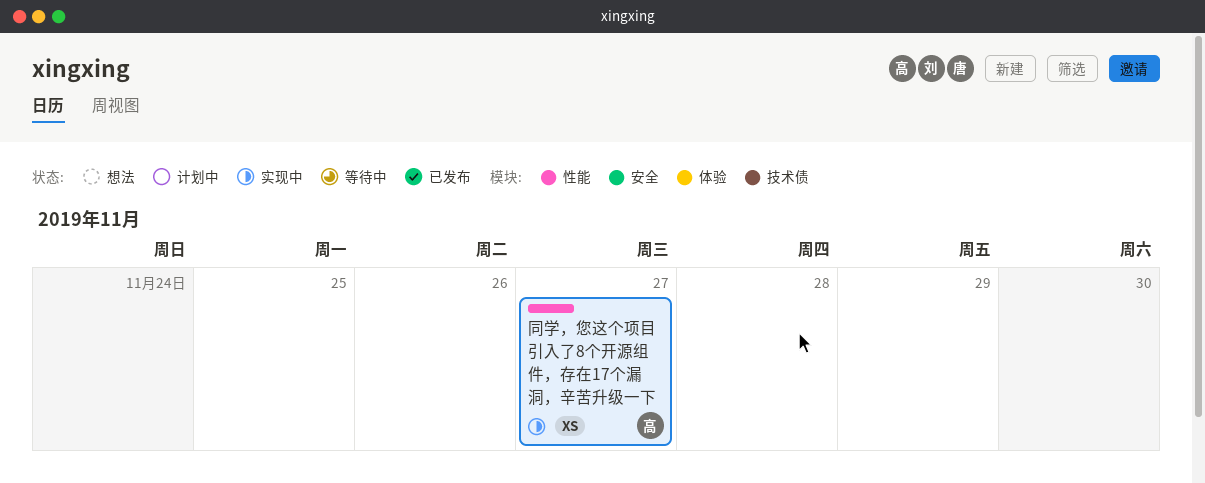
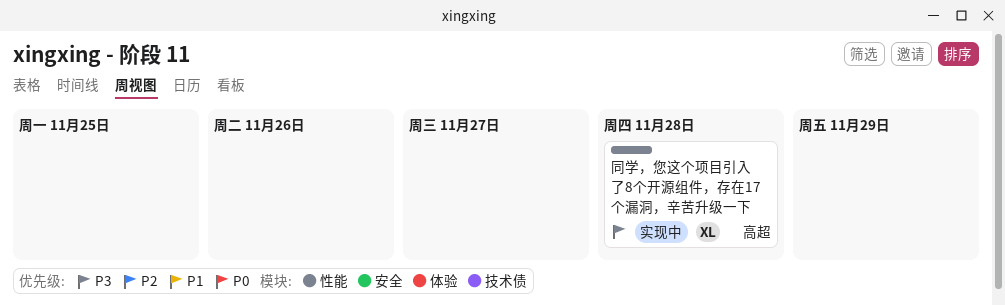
同学，您这个项目引入了8个开源组件，存在17个漏洞，辛苦升级一下, estimate: XS -> XL
同学，您这个项目引入了8个开源组件，存在17个漏洞，辛苦升级一下, due: Nov 27 -> Nov 28

